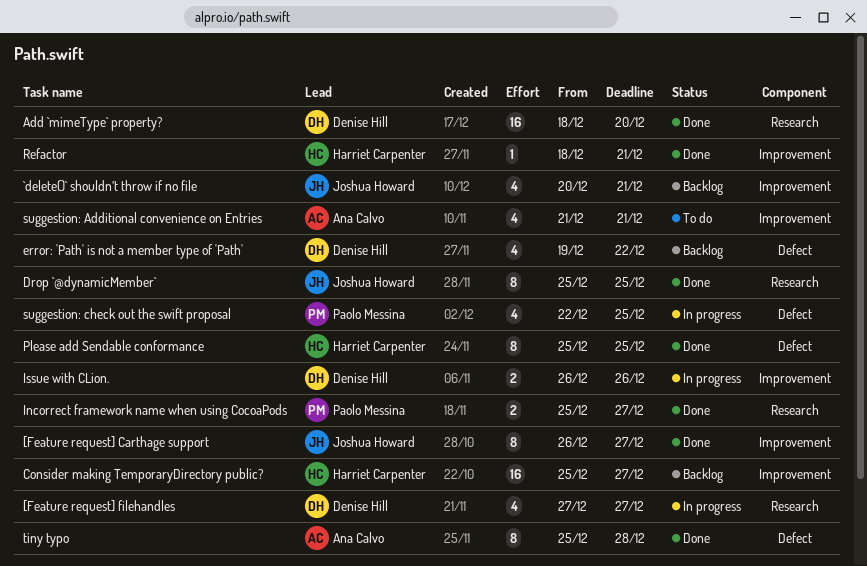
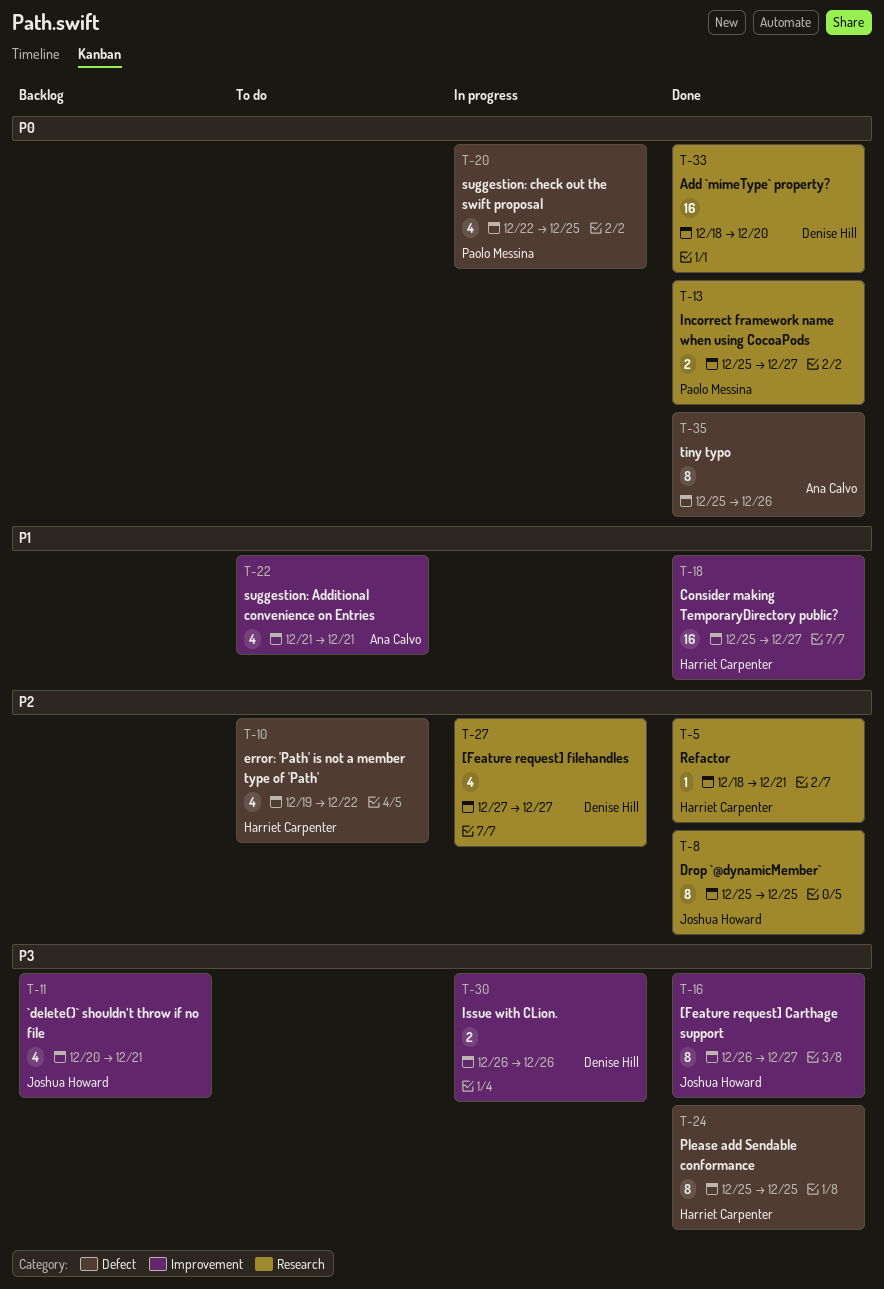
Consider making TemporaryDirectory public?, status: Backlog -> Done
error: 'Path' is not a member type of 'Path', status: Backlog -> To do
error: 'Path' is not a member type of 'Path', owner: Denise Hill -> Harriet Carpenter
Refactor, label: Improvement -> Research
tiny typo, due: Dec 28 -> Dec 26

